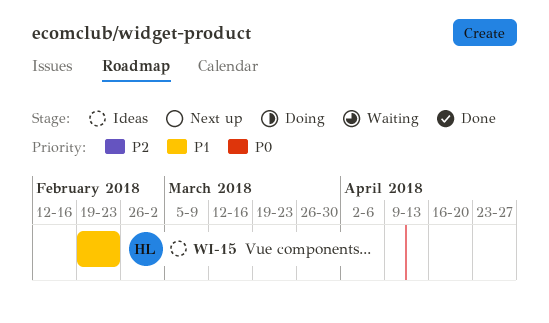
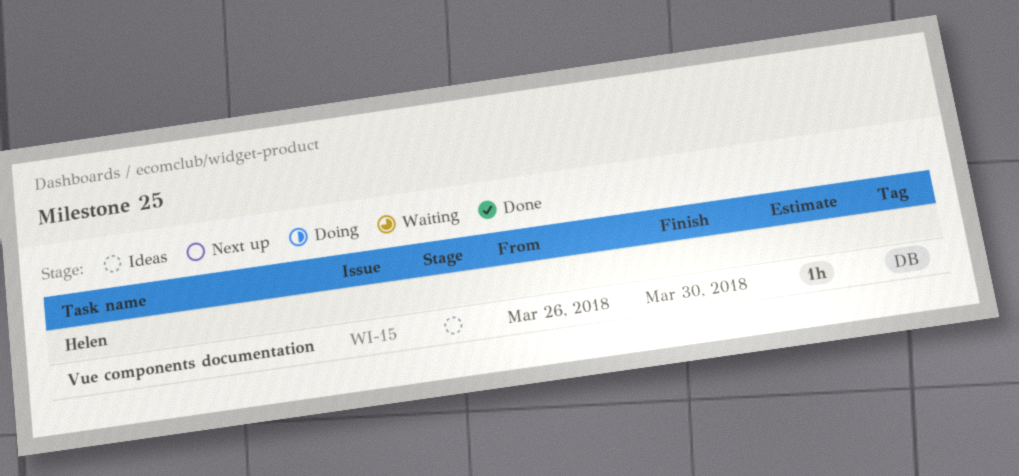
WI-15, start: Feb 19 -> Mar 26
WI-15, due: Feb 23 -> Mar 30

